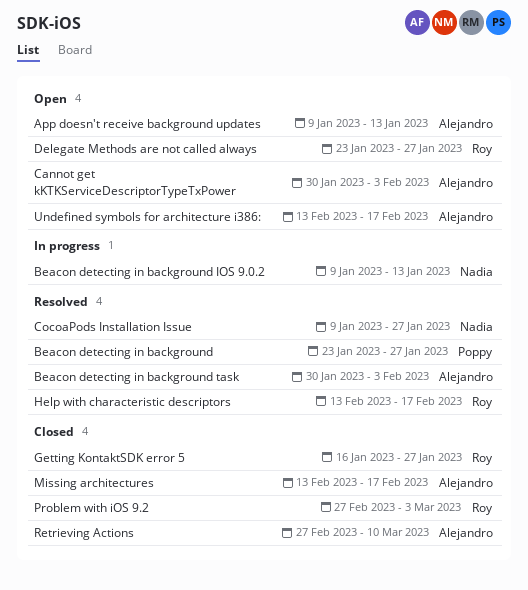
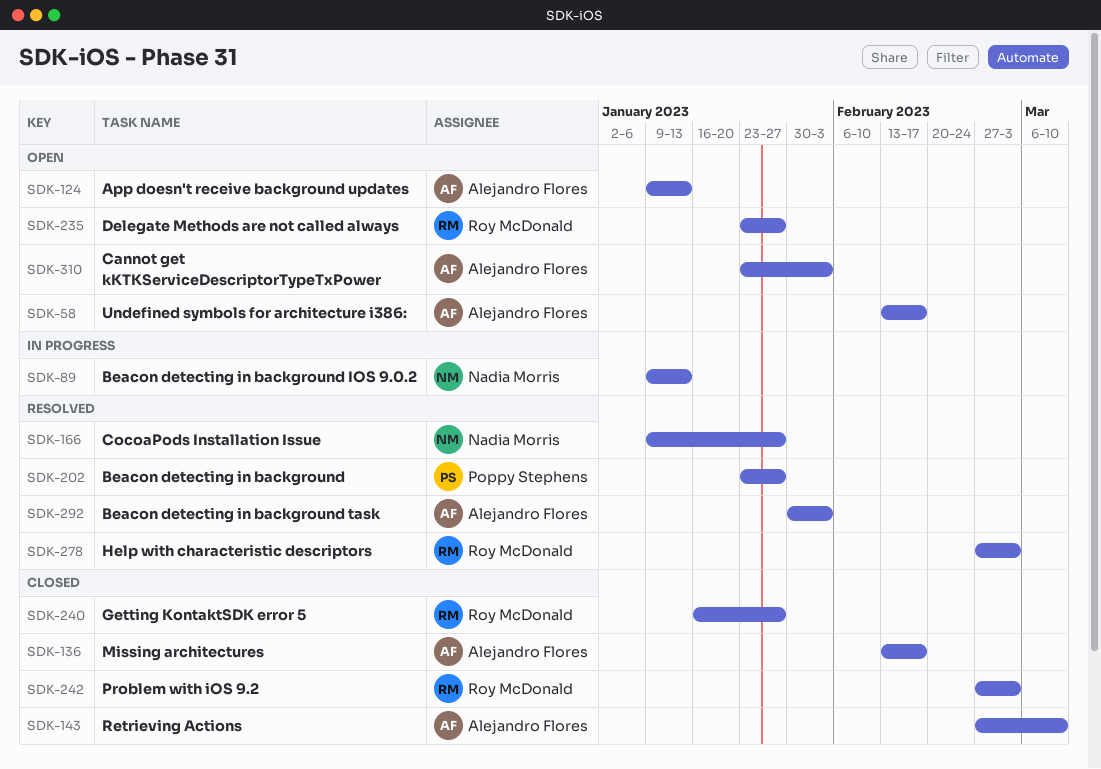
Cannot get kKTKServiceDescriptorTypeTxPower, start: Jan 30 -> Jan 23
Help with characteristic descriptors, start: Feb 13 -> Feb 27
Help with characteristic descriptors, due: Feb 17 -> Mar 3

